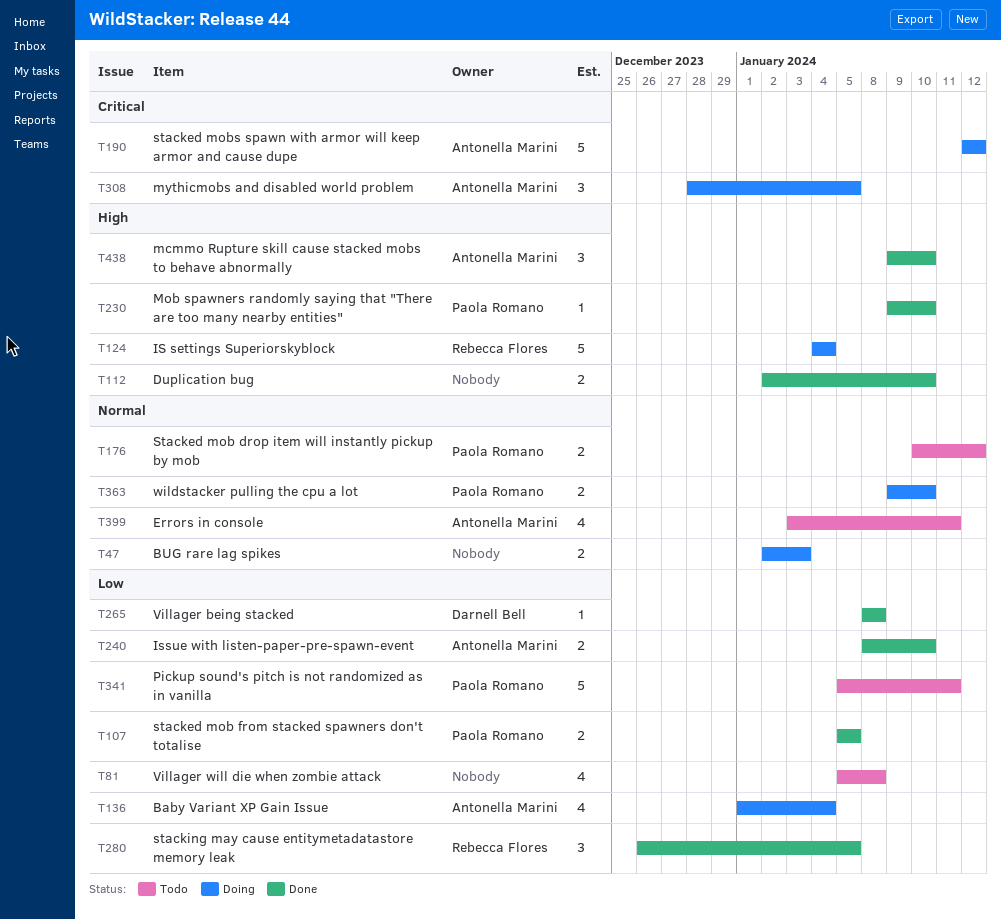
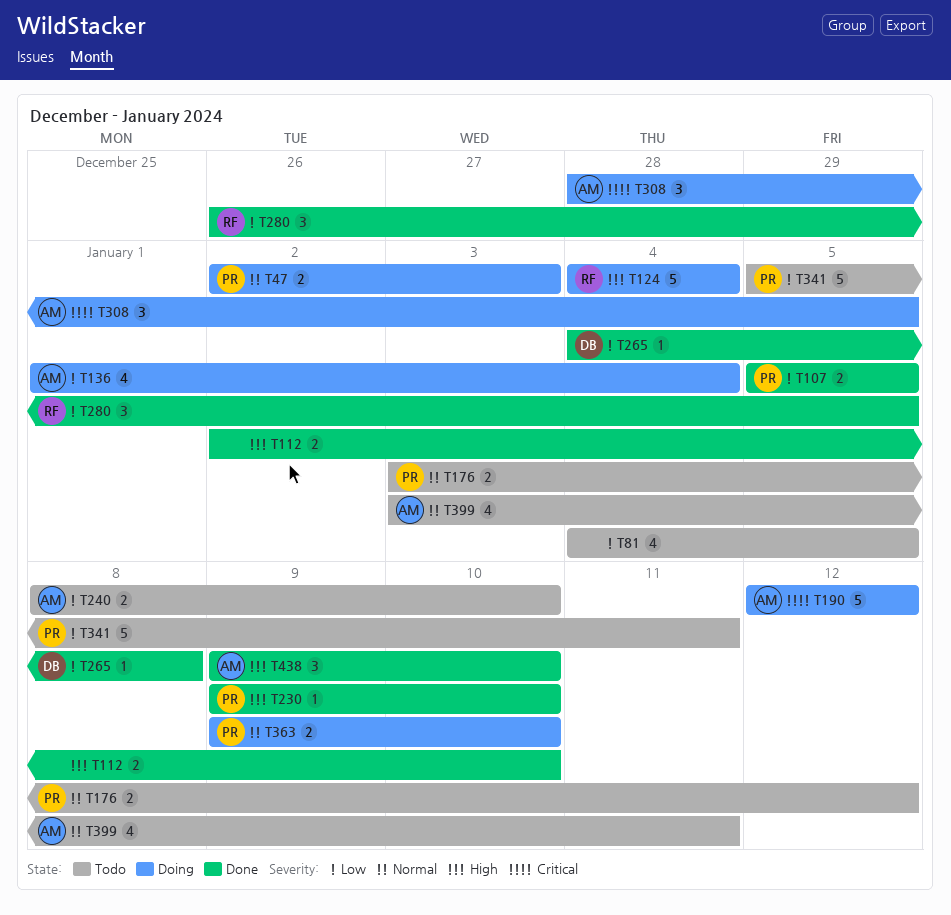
T47, owner: none -> Paola Romano
T81, start: Jan 5 -> Jan 4
T81, due: Jan 8 -> Jan 5
T176, start: Jan 10 -> Jan 3
T240, status: Done -> Todo
T265, start: Jan 8 -> Jan 4

